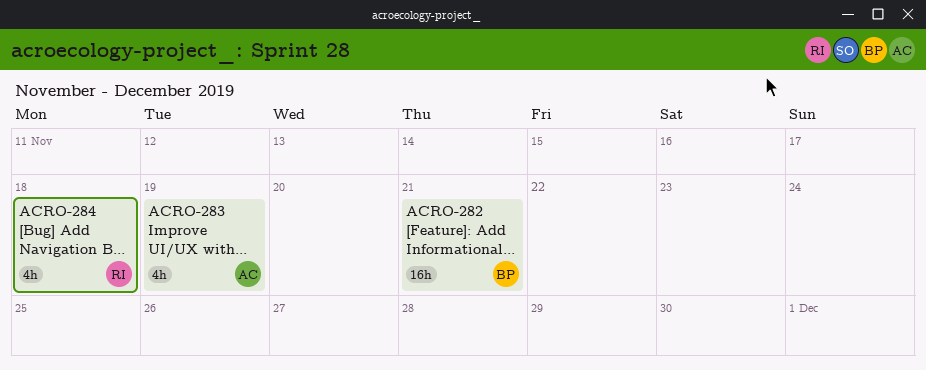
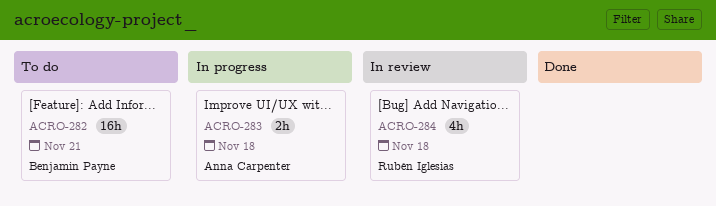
ACRO-283, estimate: 4h -> 2h
ACRO-283, due: Nov 19 -> Nov 18

